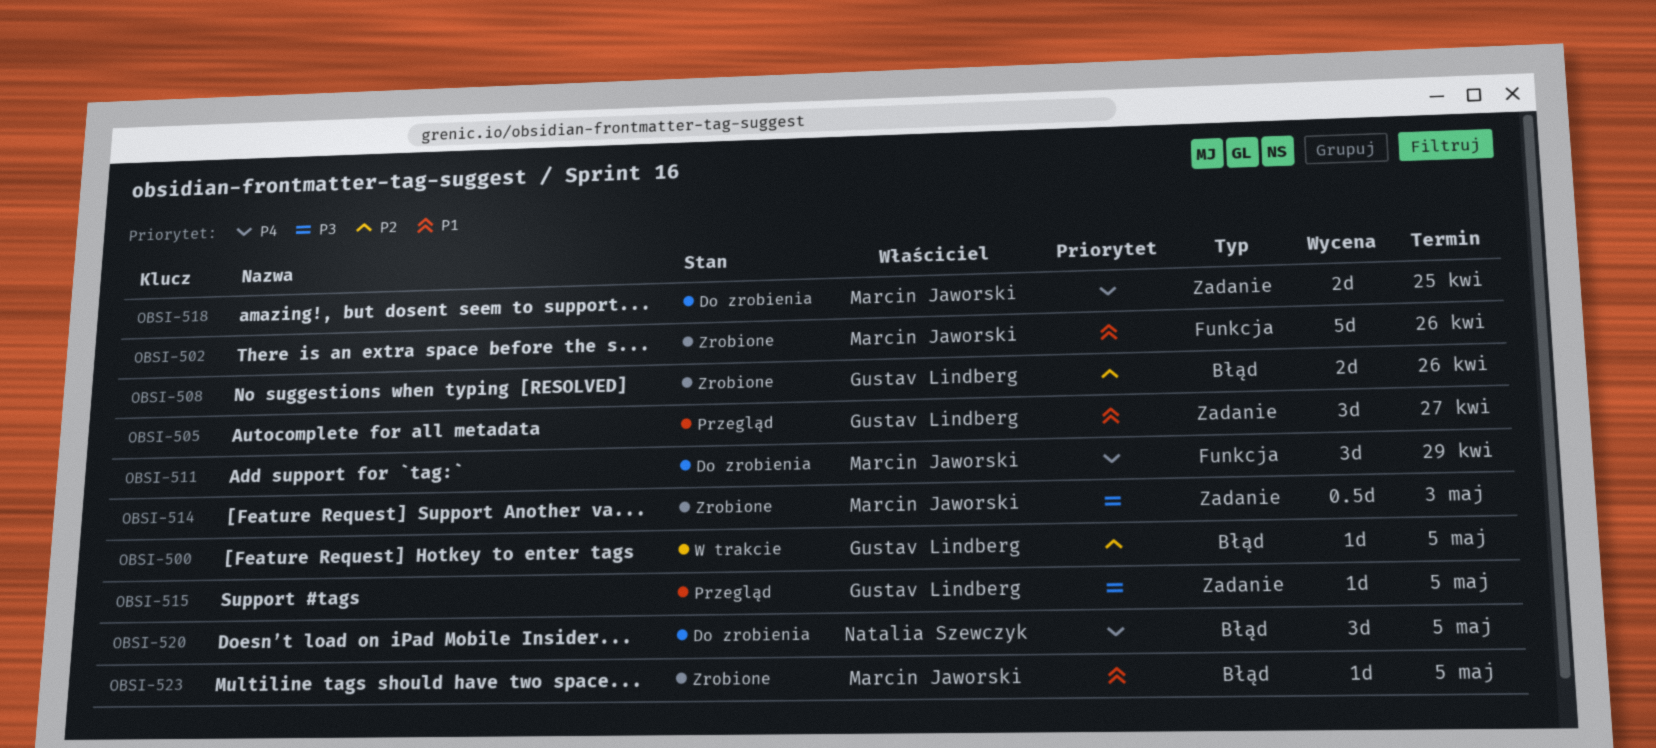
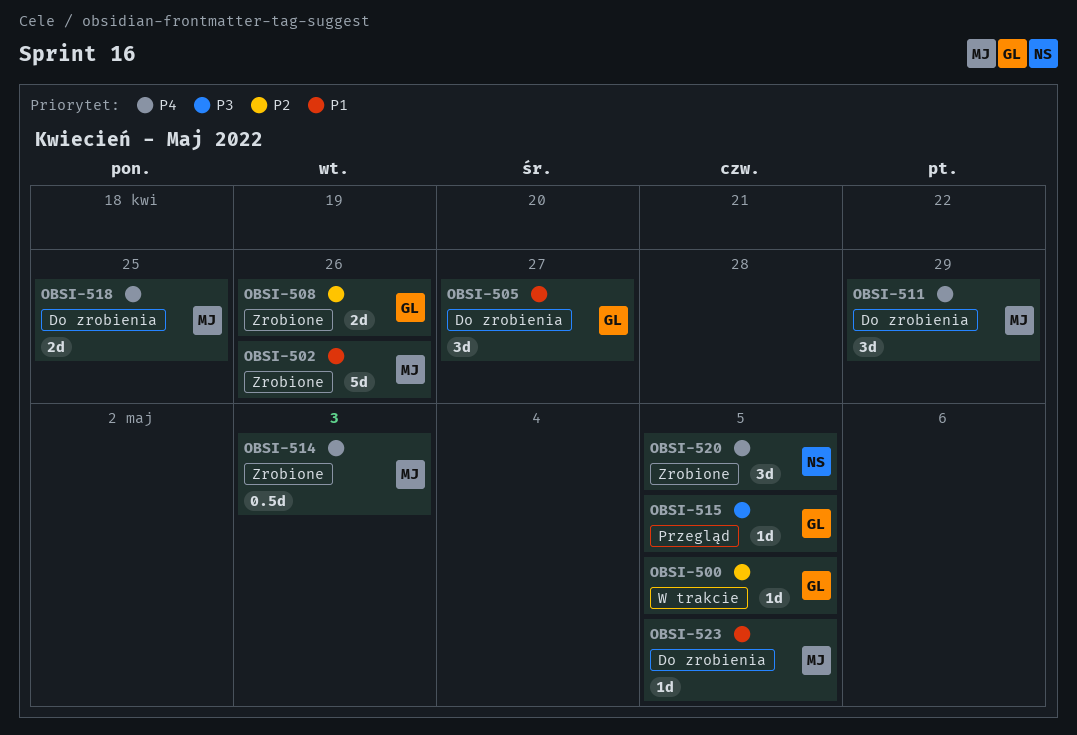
OBSI-505, status: Przegląd -> Do zrobienia
OBSI-514, priority: P3 -> P4
OBSI-520, status: Do zrobienia -> Zrobione
OBSI-523, status: Zrobione -> Do zrobienia

